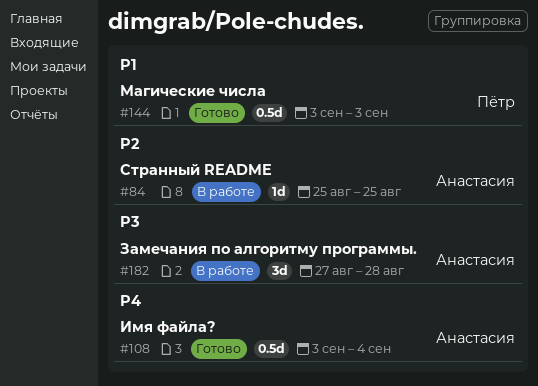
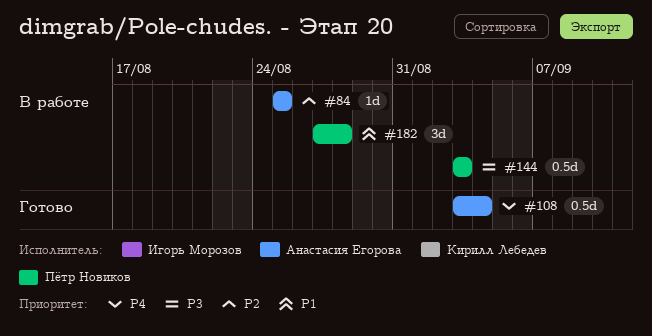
#144, status: Готово -> В работе
#144, priority: P1 -> P3
#182, owner: Анастасия Егорова -> Пётр Новиков
#182, priority: P3 -> P1

